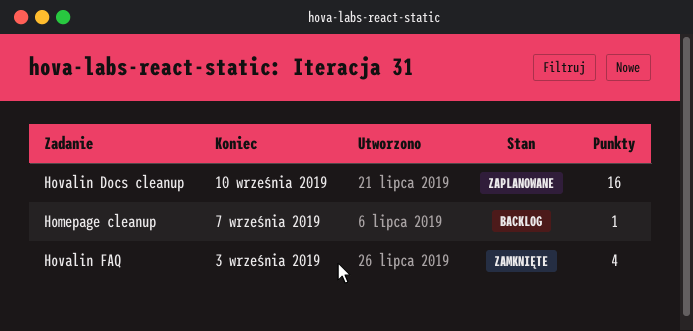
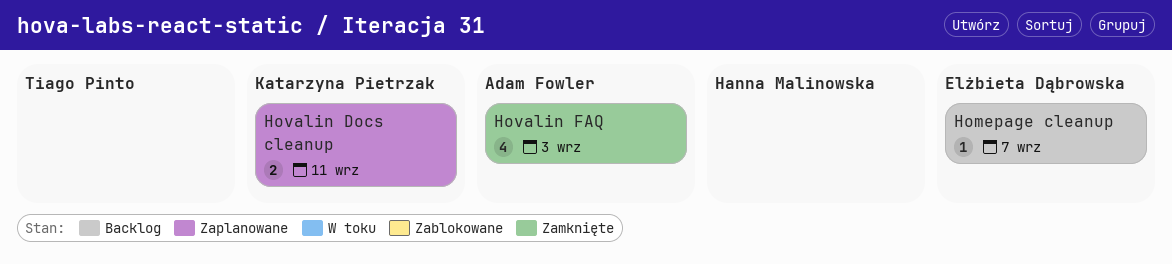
Hovalin Docs cleanup, estimate: 16 -> 2
Hovalin Docs cleanup, due: Sep 10 -> Sep 11

